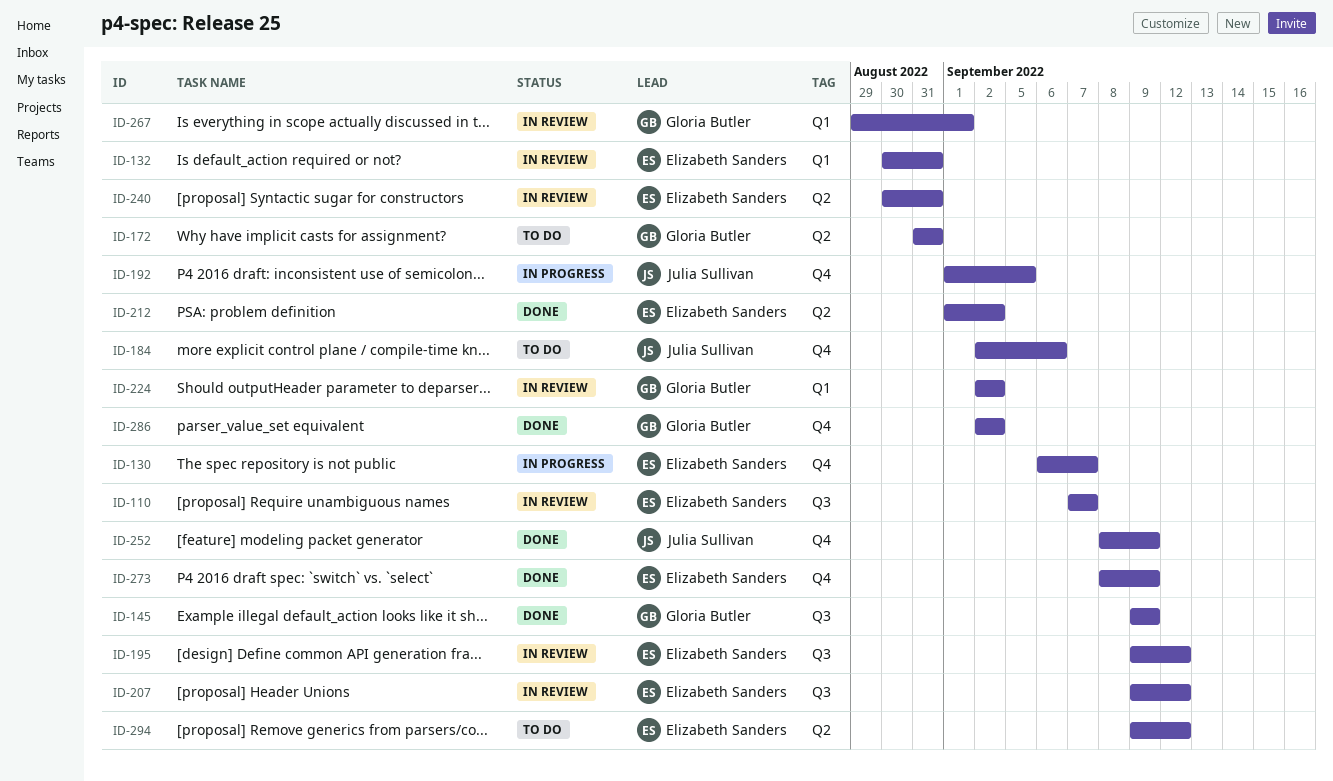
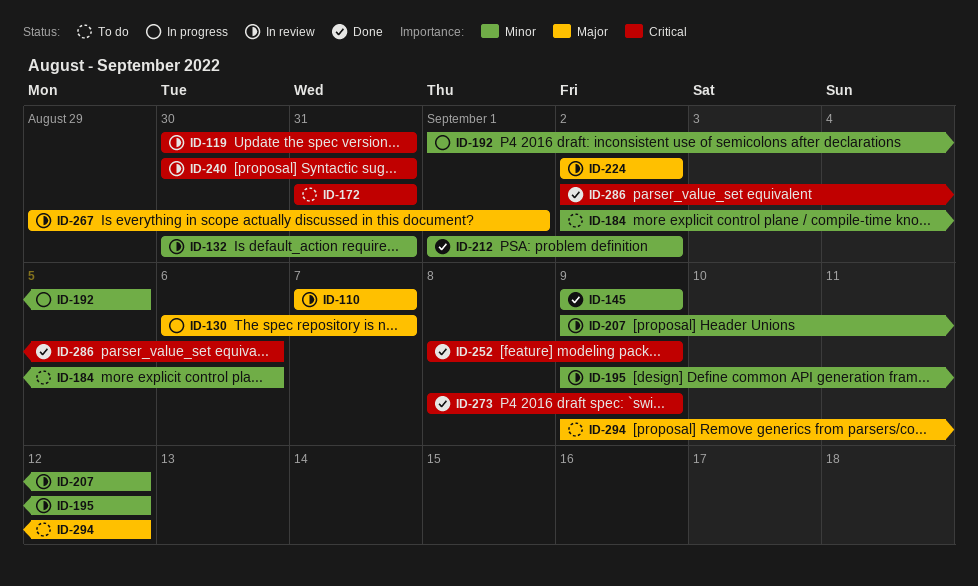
ID-119: none -> present
ID-286, due: Sep 2 -> Sep 6

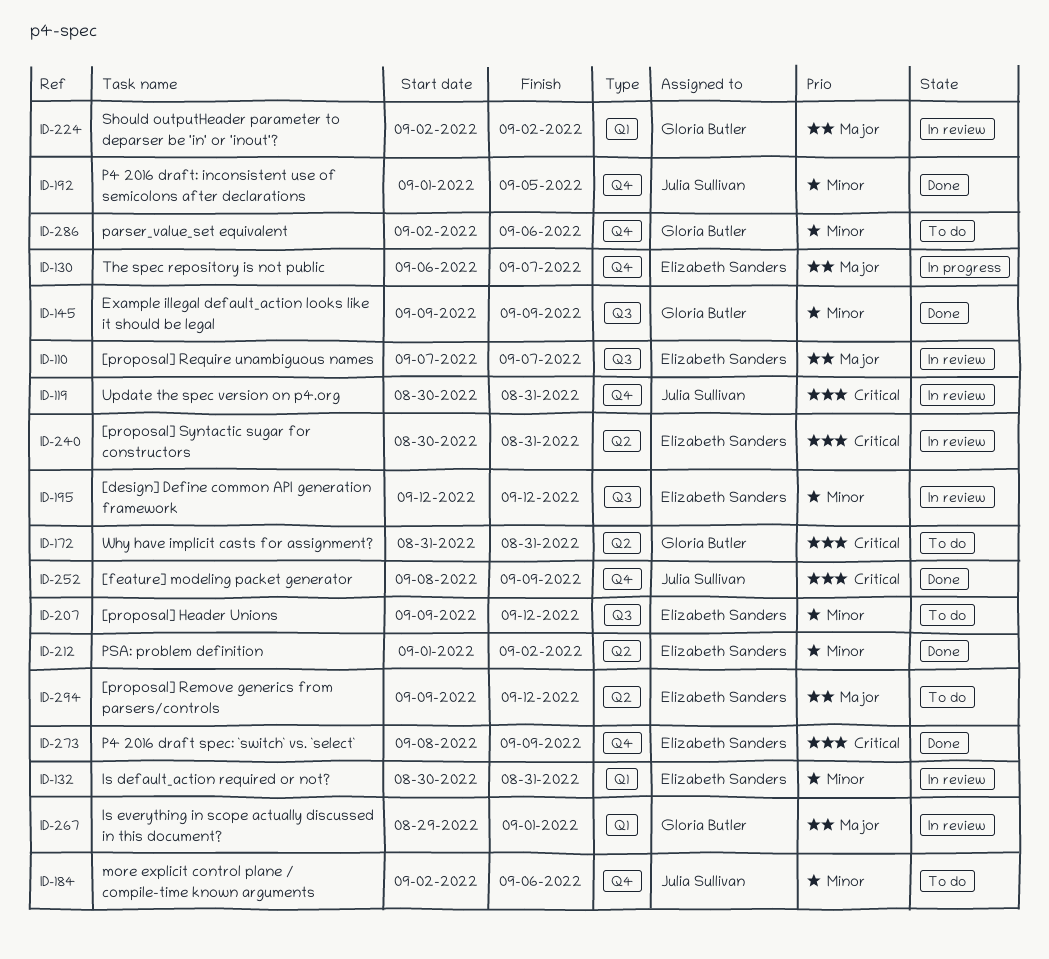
ID-192, status: In progress -> Done
ID-195, start: Sep 9 -> Sep 12
ID-207, status: In review -> To do
ID-286, status: Done -> To do
ID-286, priority: Critical -> Minor

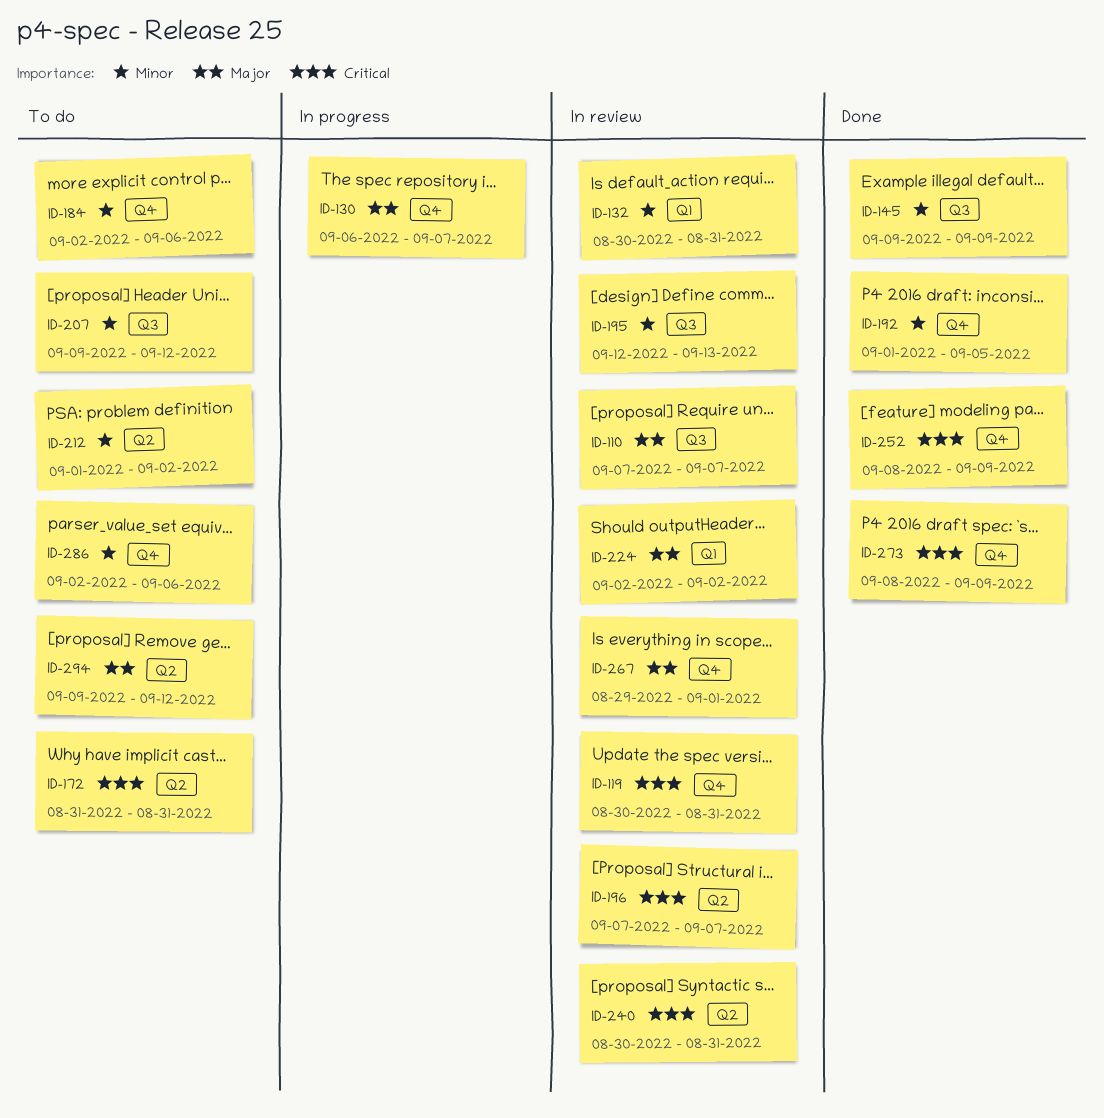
ID-195, due: Sep 12 -> Sep 13
ID-196: none -> present
ID-212, status: Done -> To do
ID-267, label: Q1 -> Q4

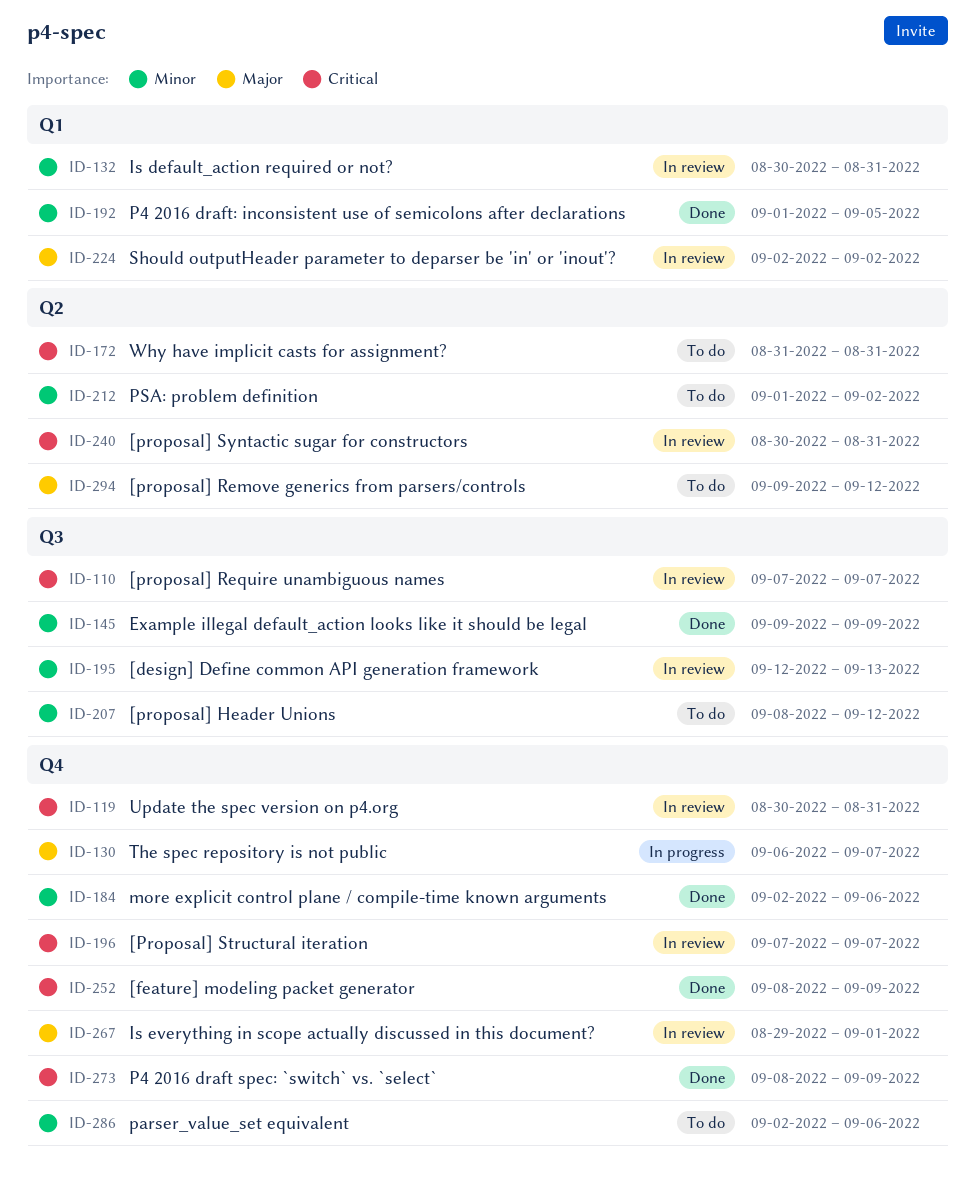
ID-110, priority: Major -> Critical
ID-184, status: To do -> Done
ID-192, label: Q4 -> Q1
ID-196, label: Q2 -> Q4
ID-207, start: Sep 9 -> Sep 8

